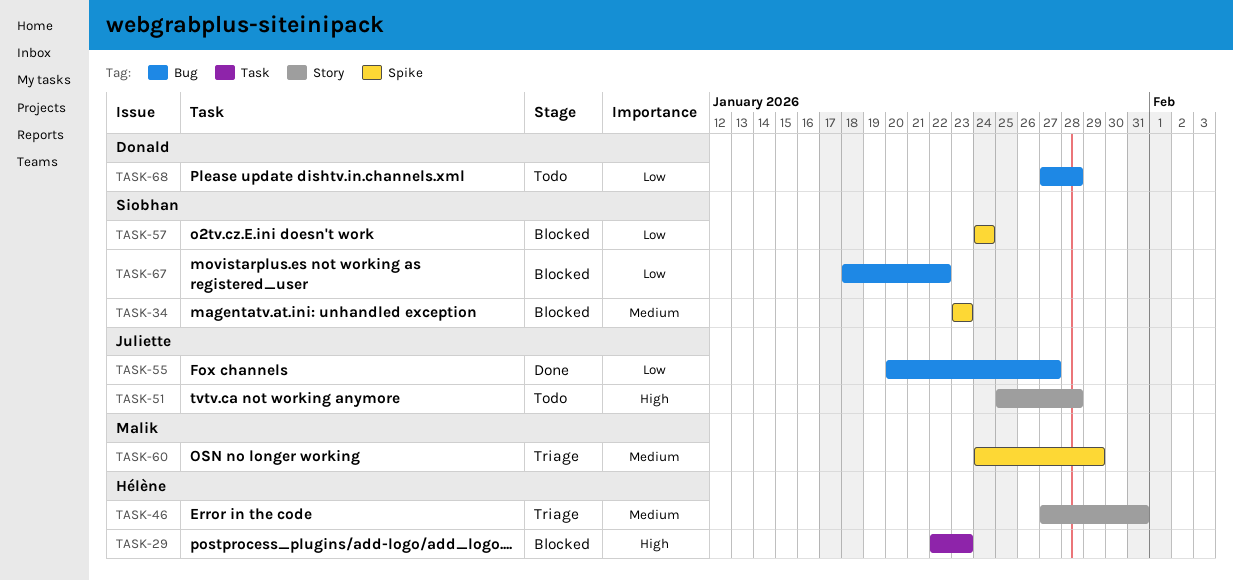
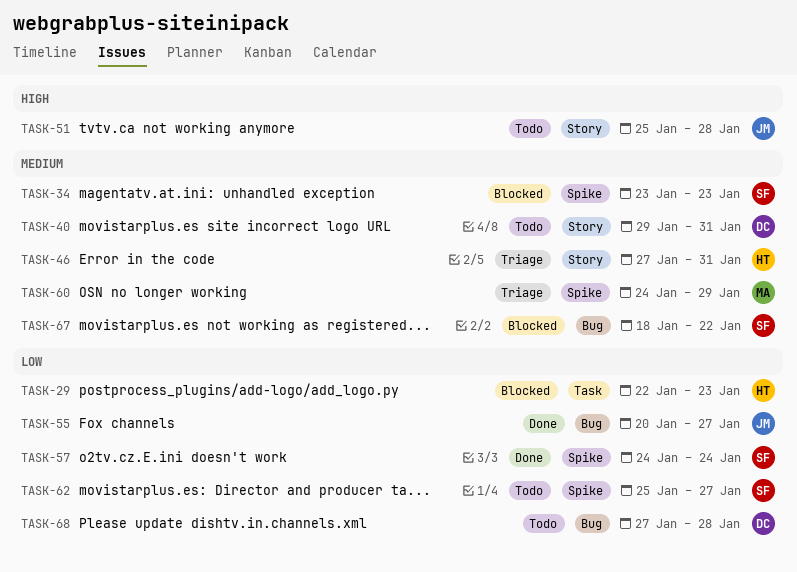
TASK-29, priority: High -> Low
TASK-40: none -> present
TASK-57, status: Blocked -> Done
TASK-62: none -> present
TASK-67, priority: Low -> Medium

